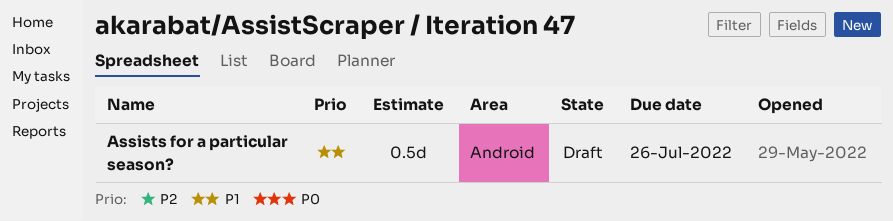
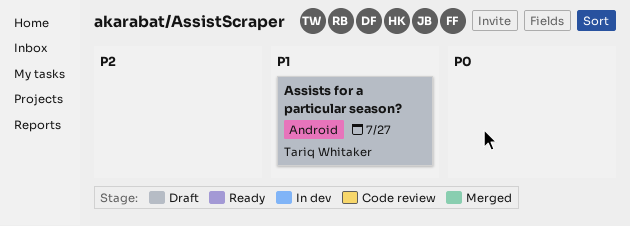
Assists for a particular season?, due: Jul 26 -> Jul 27

